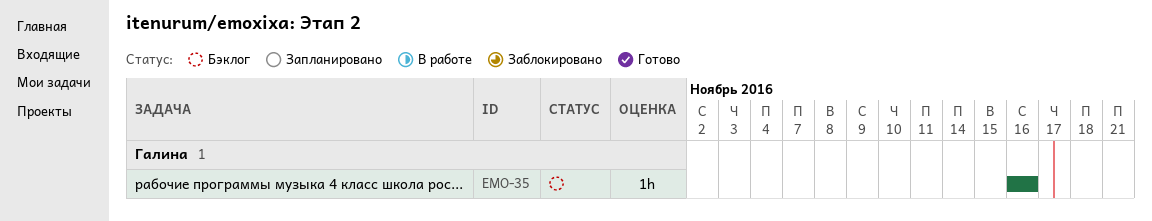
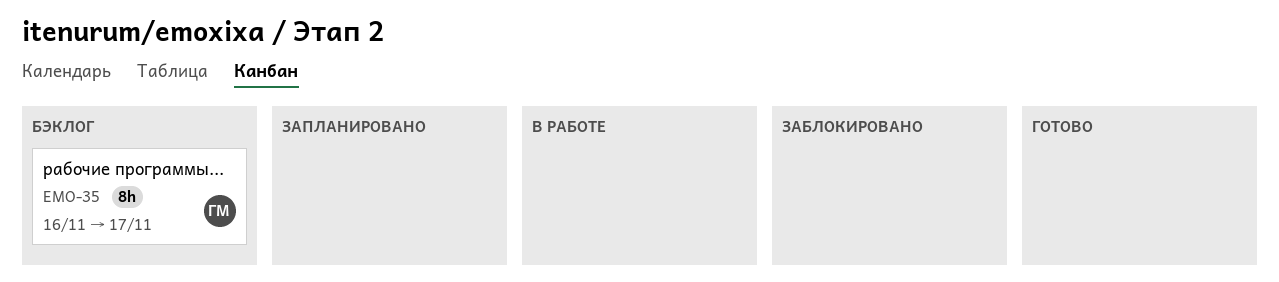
EMO-35, estimate: 1h -> 8h
EMO-35, due: Nov 16 -> Nov 17

